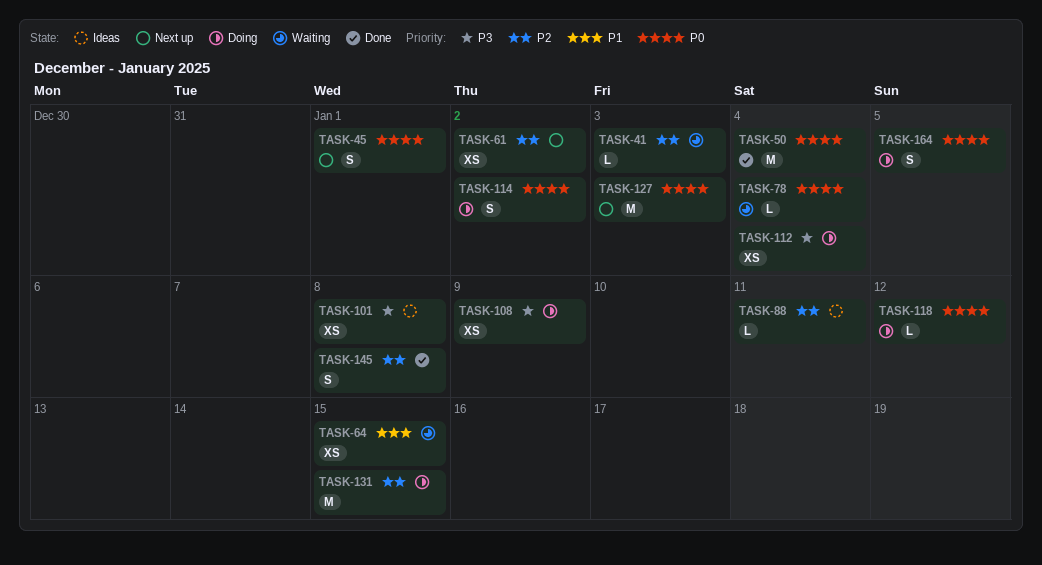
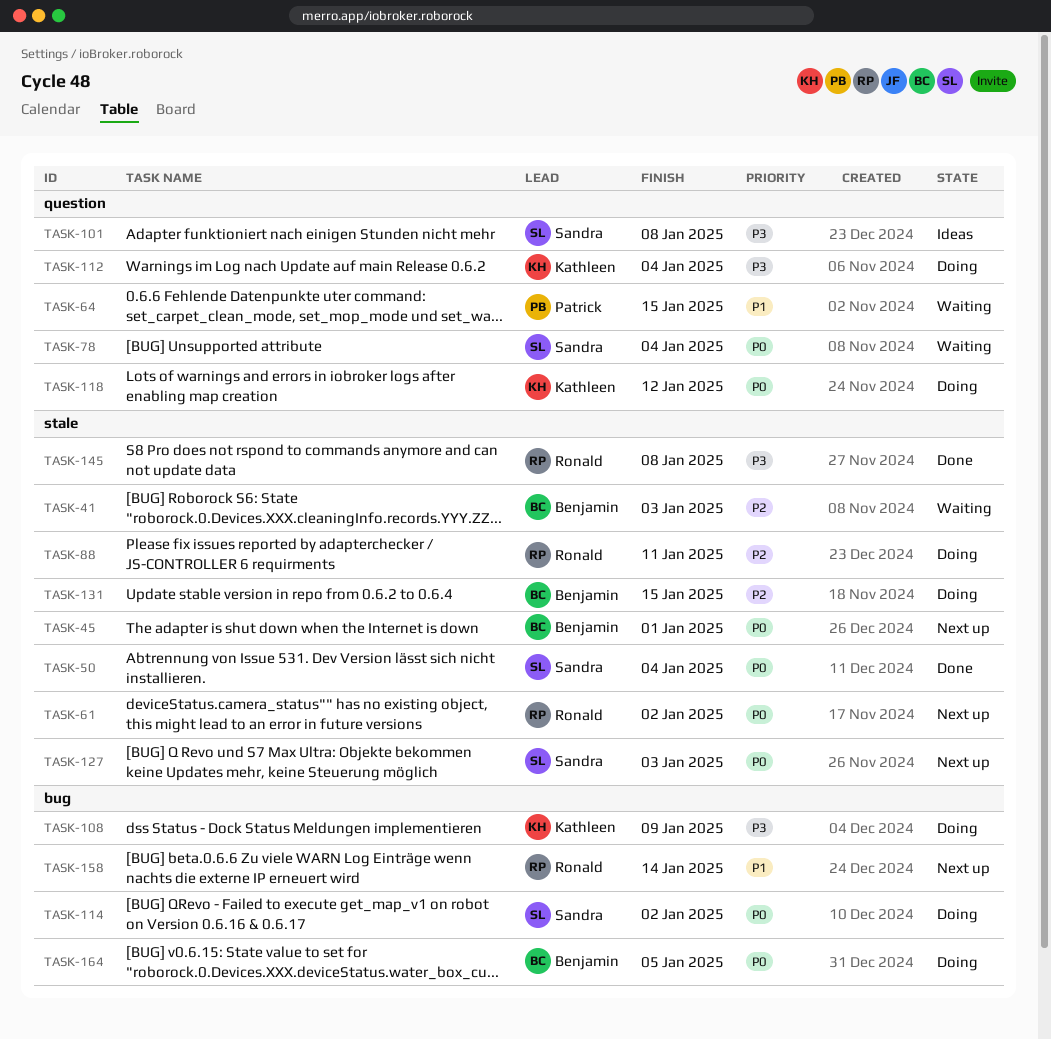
TASK-61, priority: P2 -> P0
TASK-88, status: Ideas -> Doing
TASK-145, priority: P2 -> P3
TASK-158: none -> present

